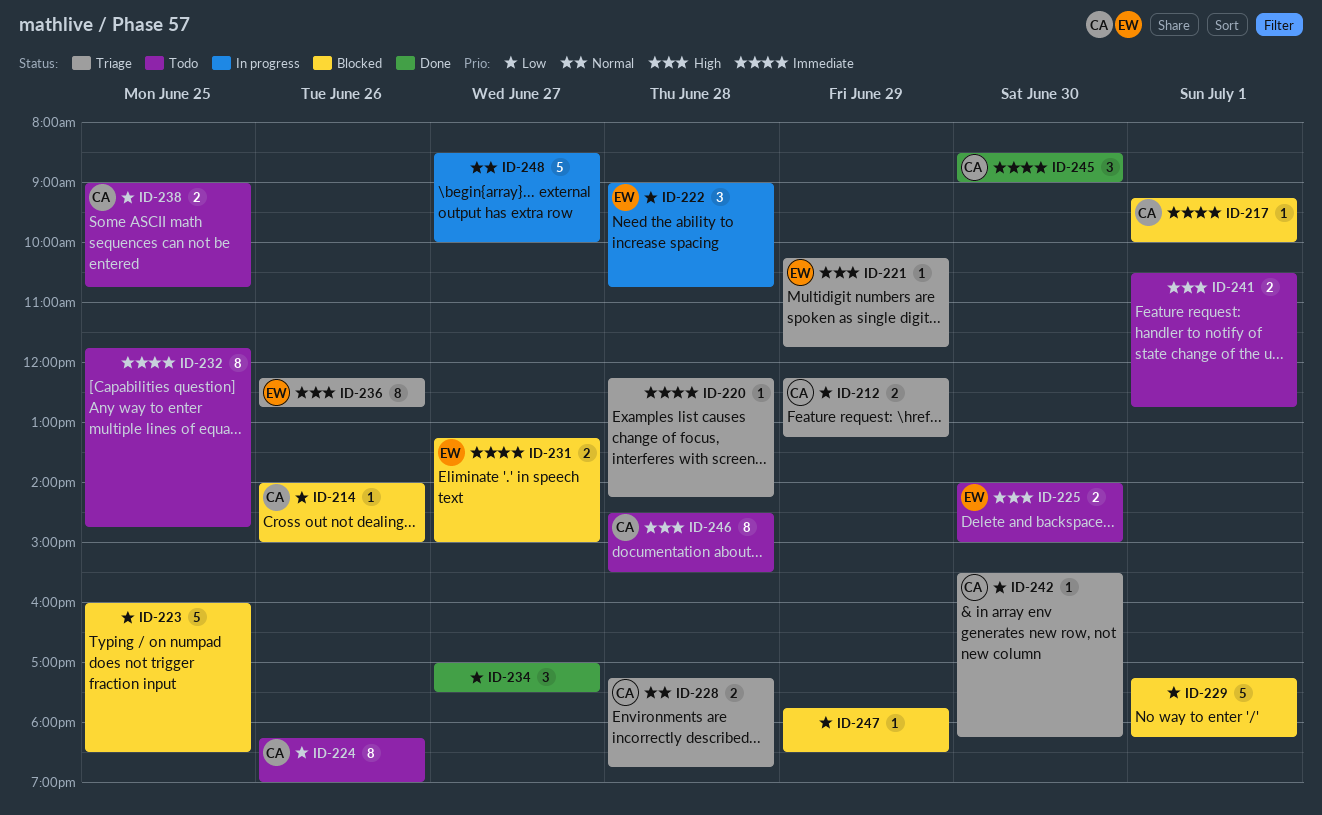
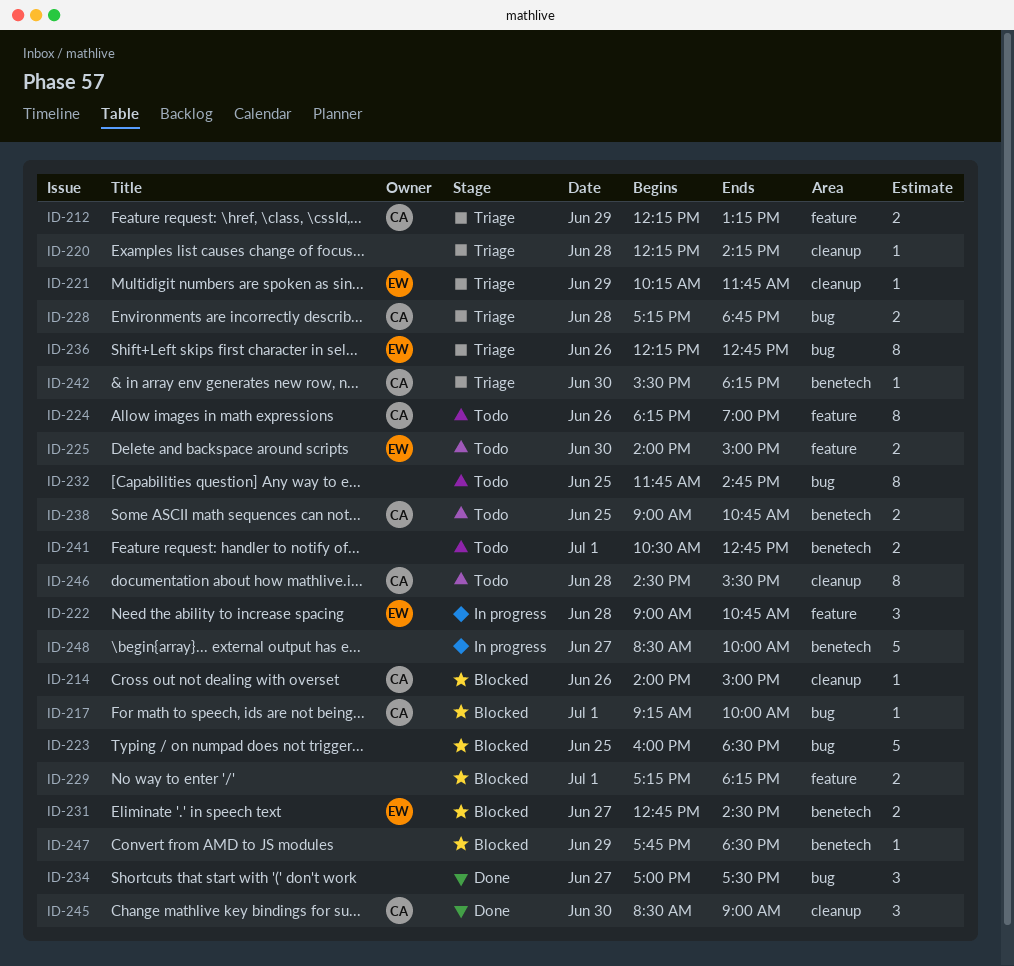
ID-229, estimate: 5 -> 2
ID-231, begins: 13:15 -> 12:45
ID-231, ends: 15:00 -> 14:30

